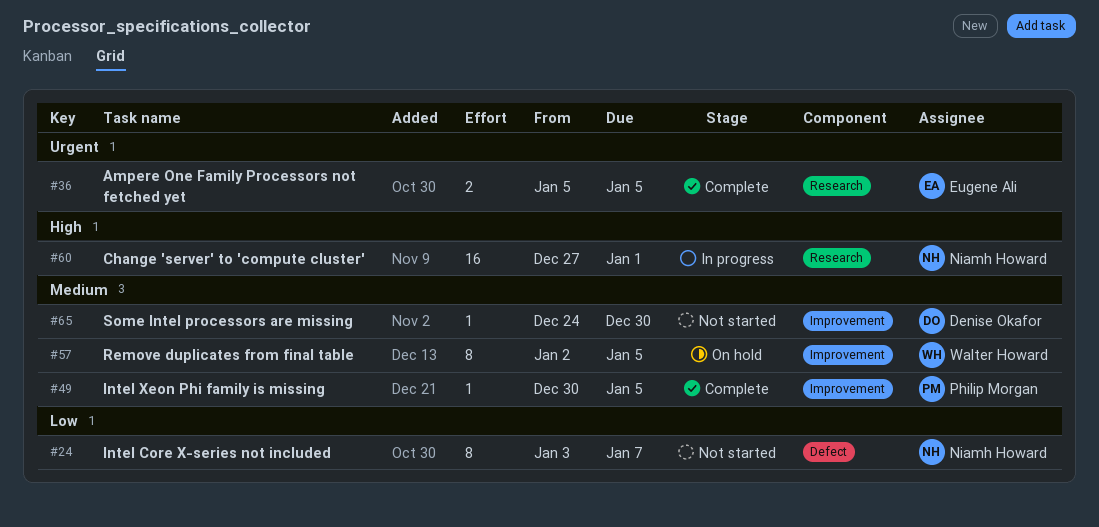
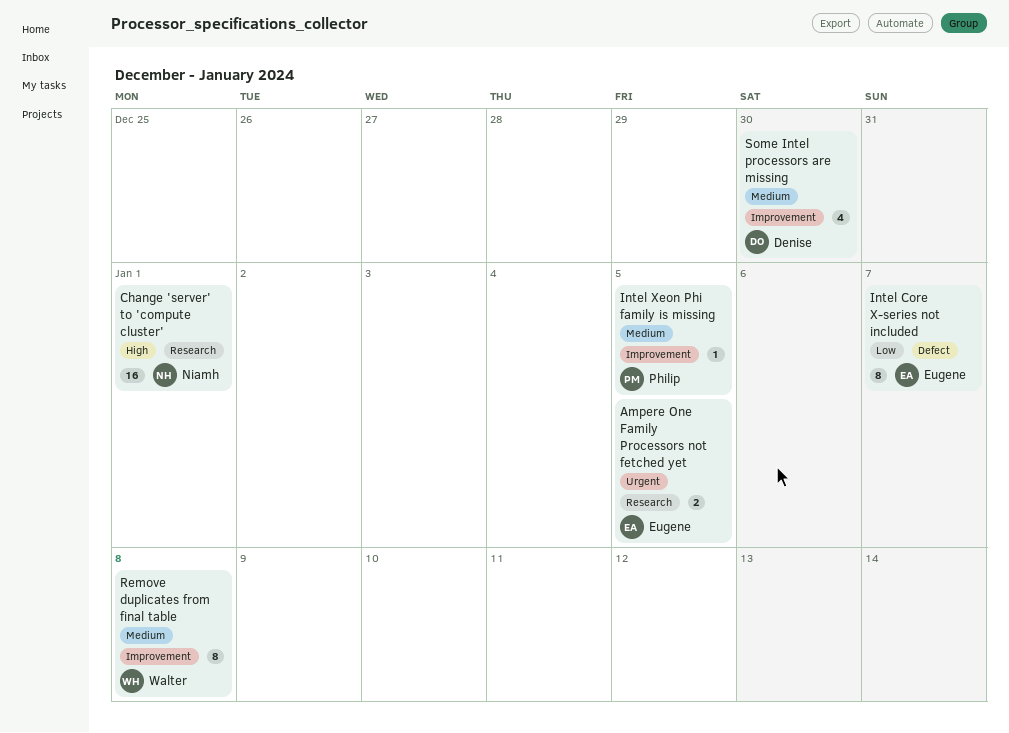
Intel Core X-series not included, owner: Niamh Howard -> Eugene Ali
Remove duplicates from final table, due: Jan 5 -> Jan 8
Some Intel processors are missing, estimate: 1 -> 4

